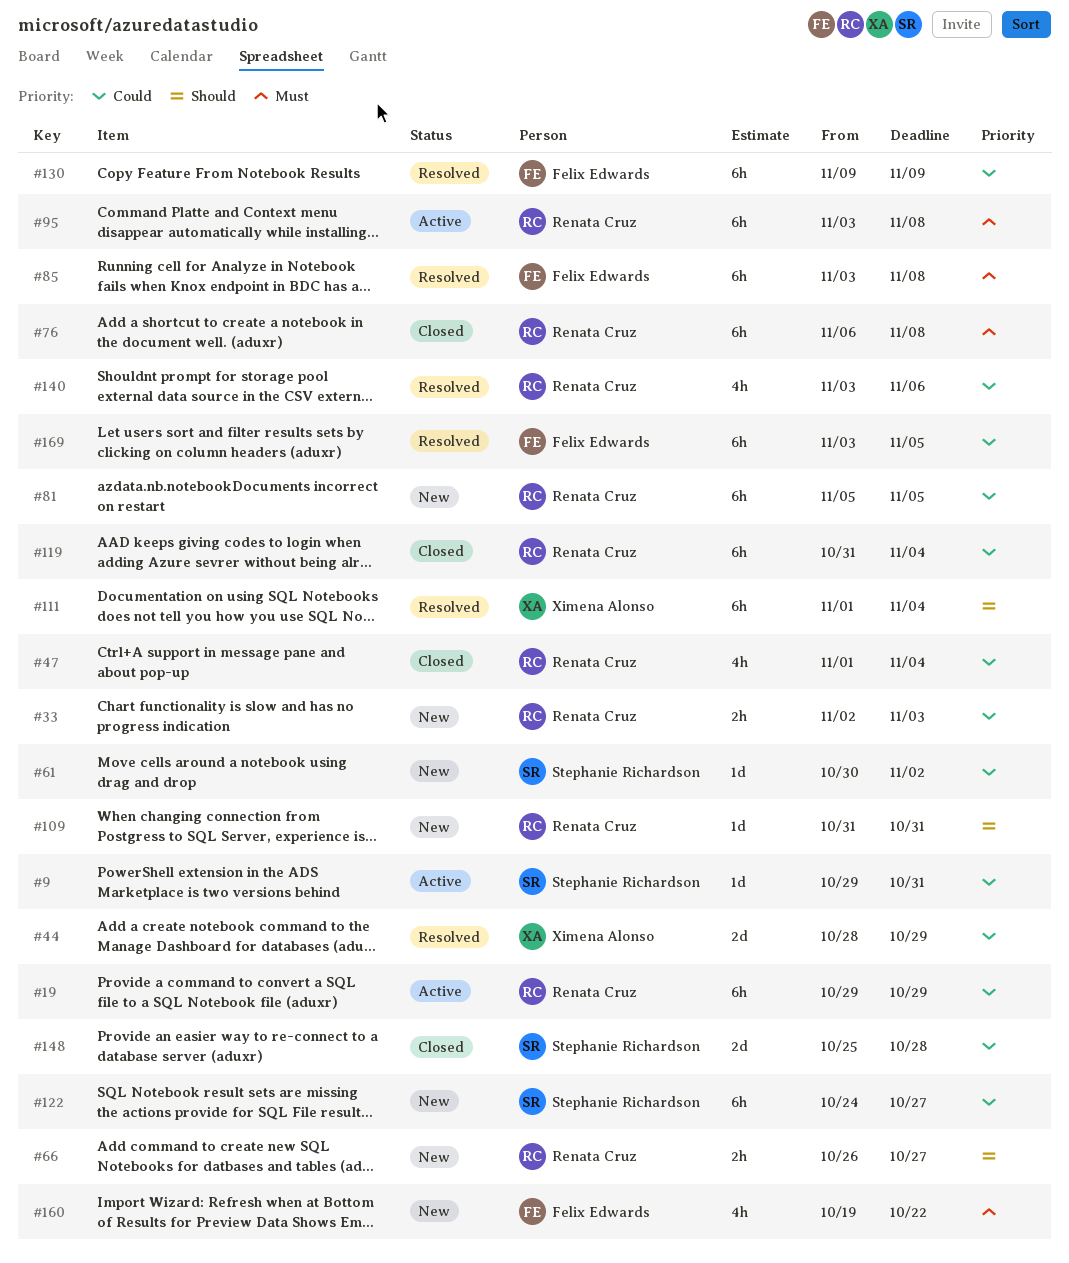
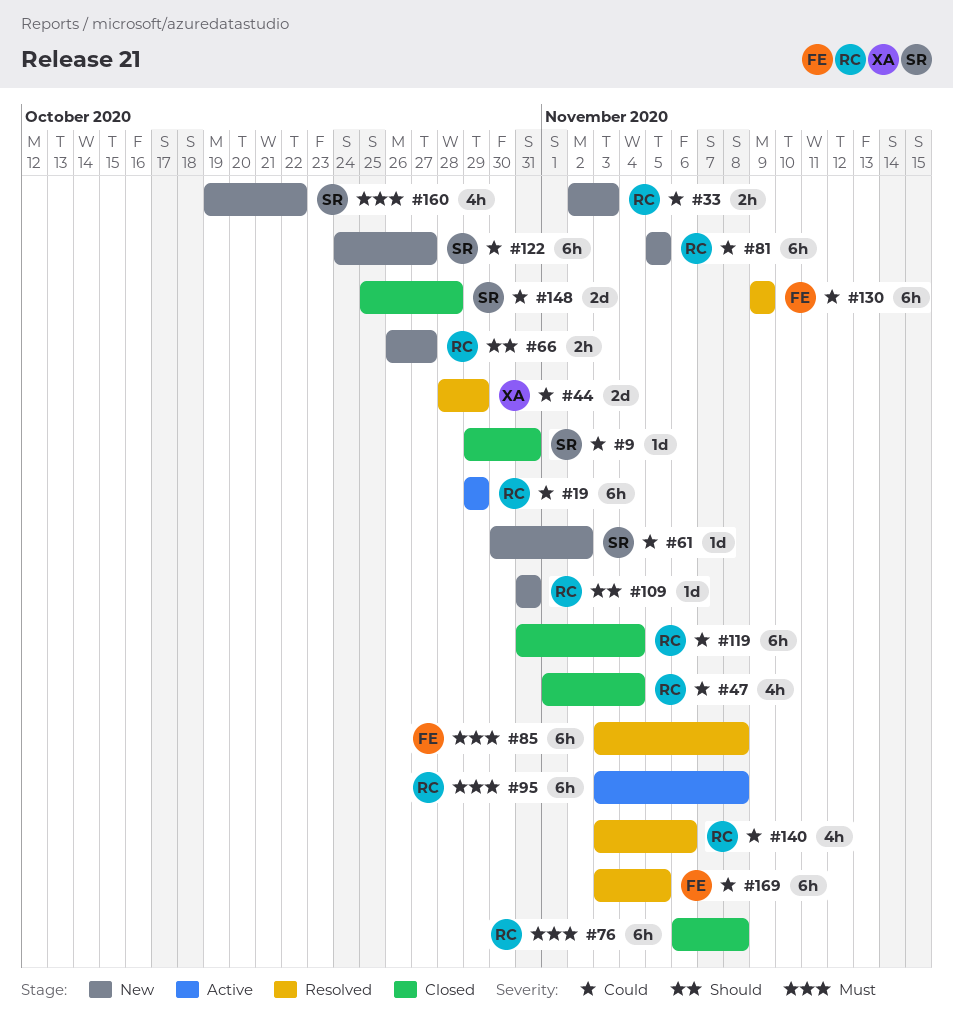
#9, status: Active -> Closed
#111: present -> none
#160, owner: Felix Edwards -> Stephanie Richardson

